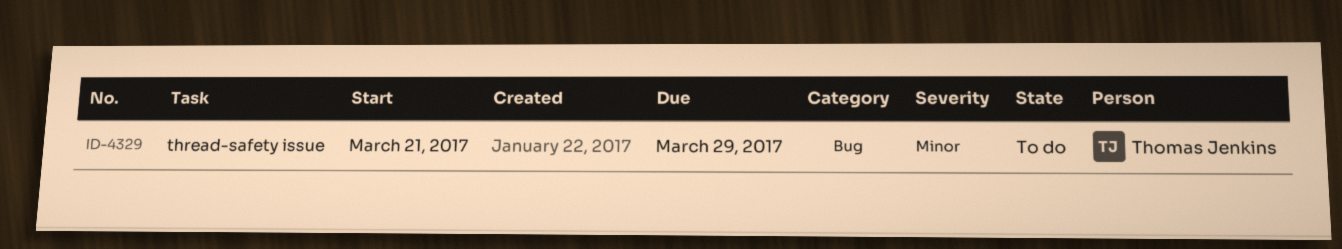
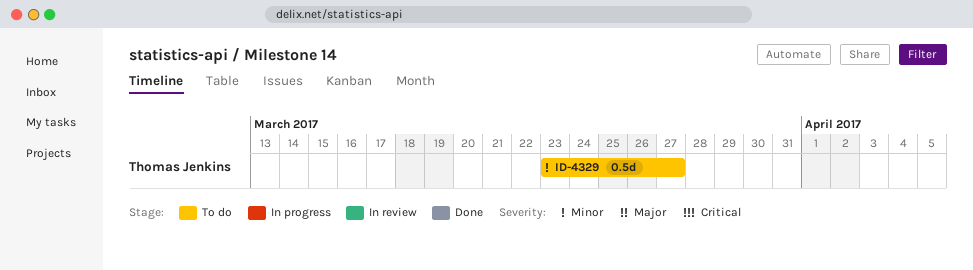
ID-4329, start: Mar 21 -> Mar 23
ID-4329, due: Mar 29 -> Mar 27

